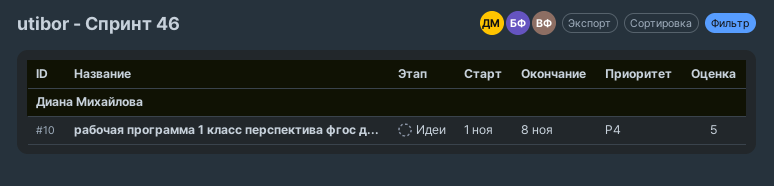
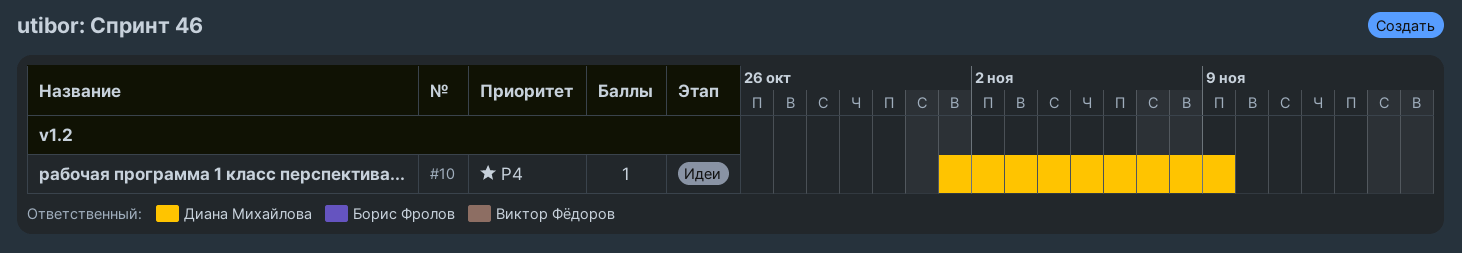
#10, estimate: 5 -> 1
#10, due: Nov 8 -> Nov 9

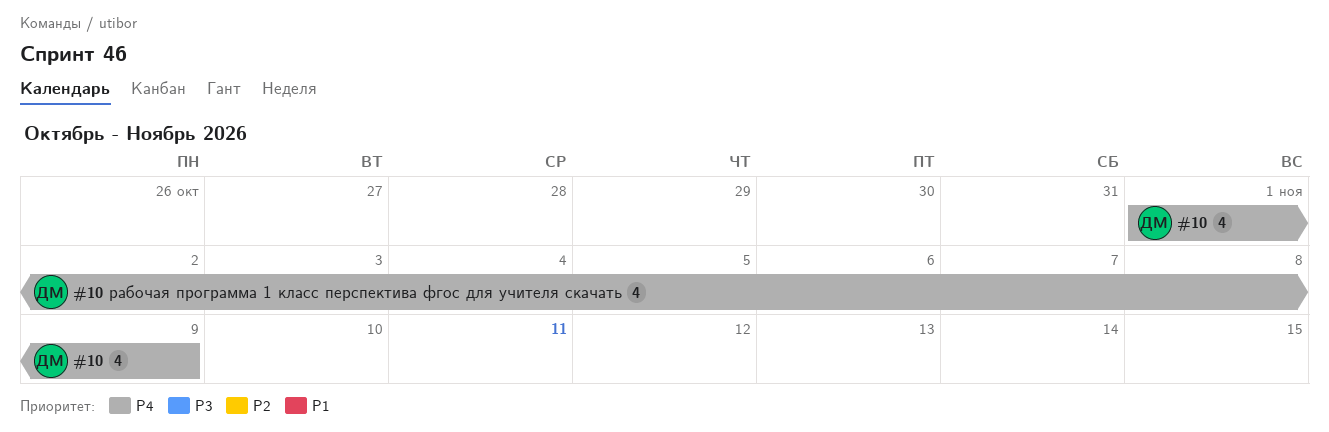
#10, estimate: 1 -> 4

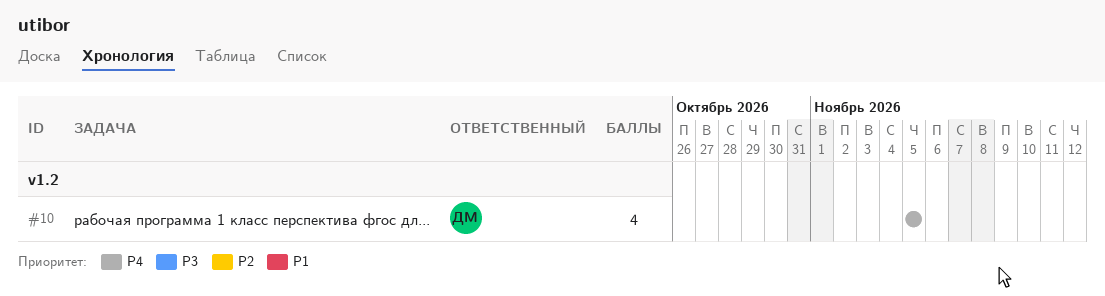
#10, start: Nov 1 -> Nov 5
#10, due: Nov 9 -> Nov 5

